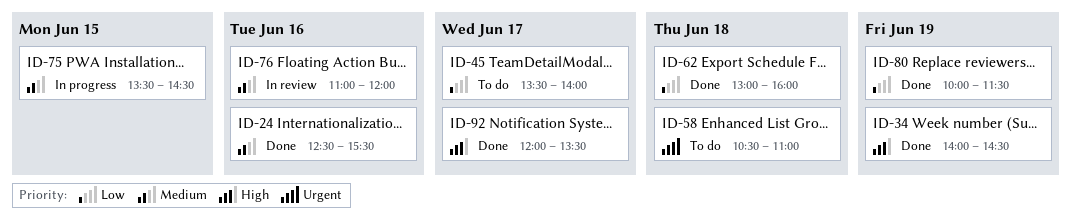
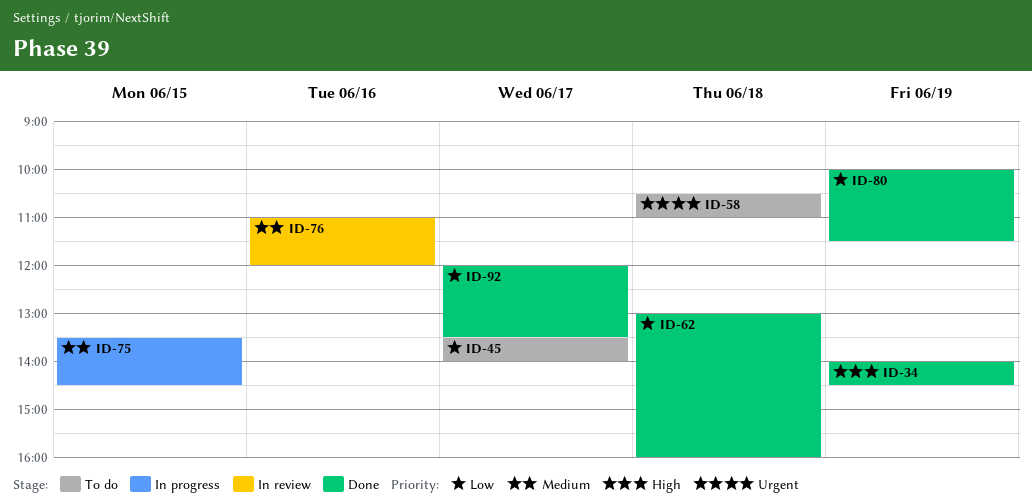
ID-24: present -> none
ID-92, priority: High -> Low

